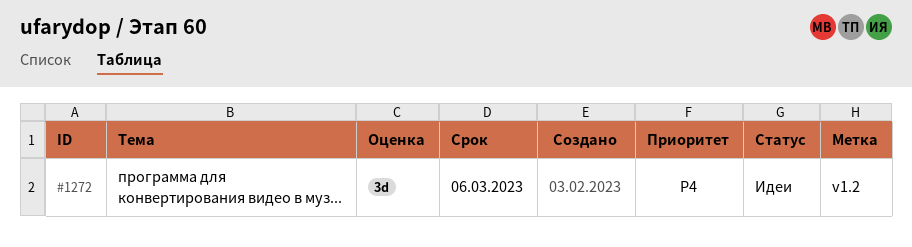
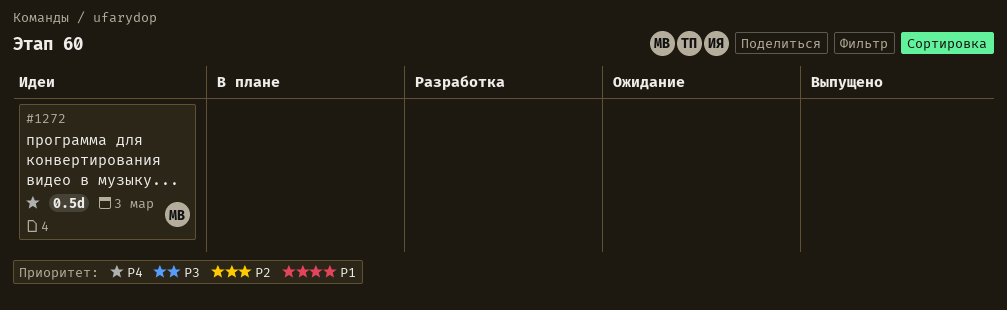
#1272, estimate: 3d -> 0.5d
#1272, due: Mar 6 -> Mar 3

